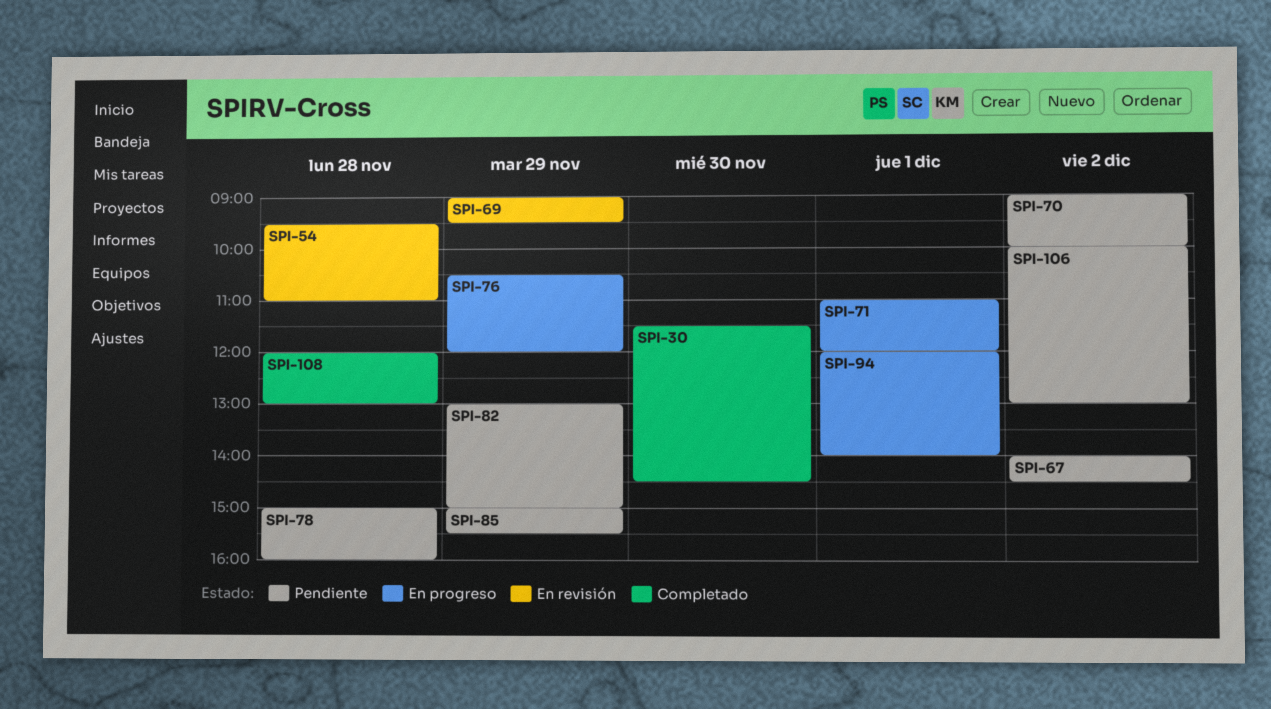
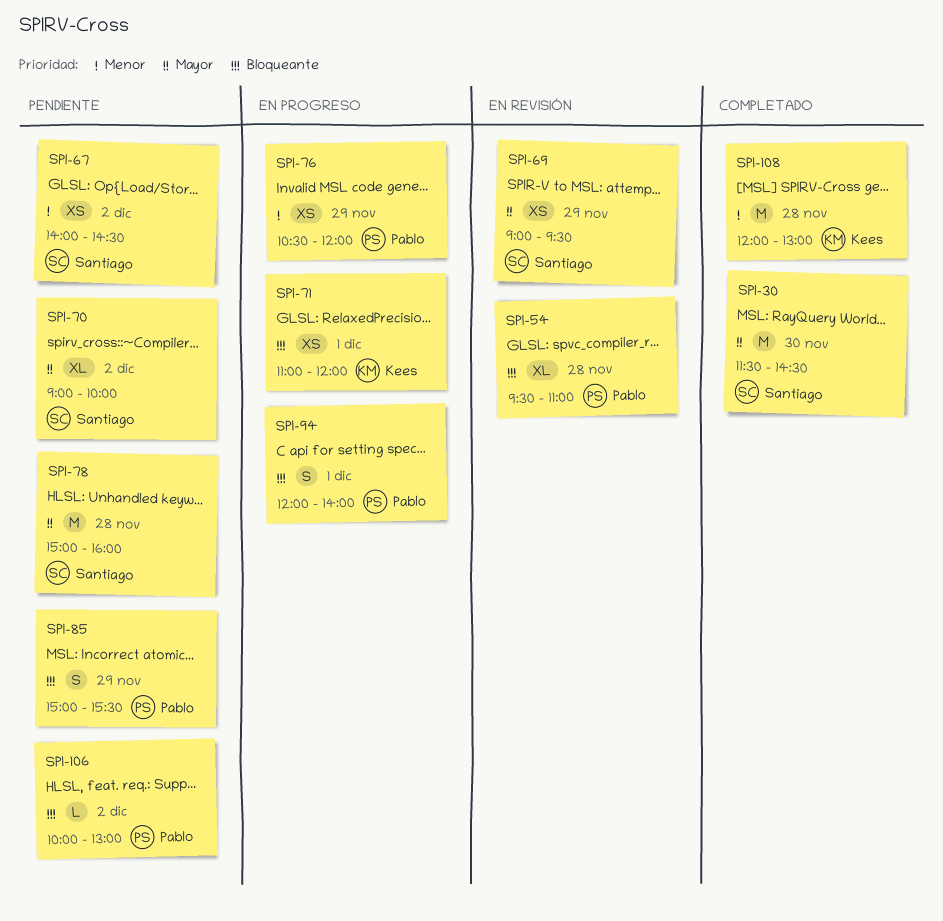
SPI-82: present -> none

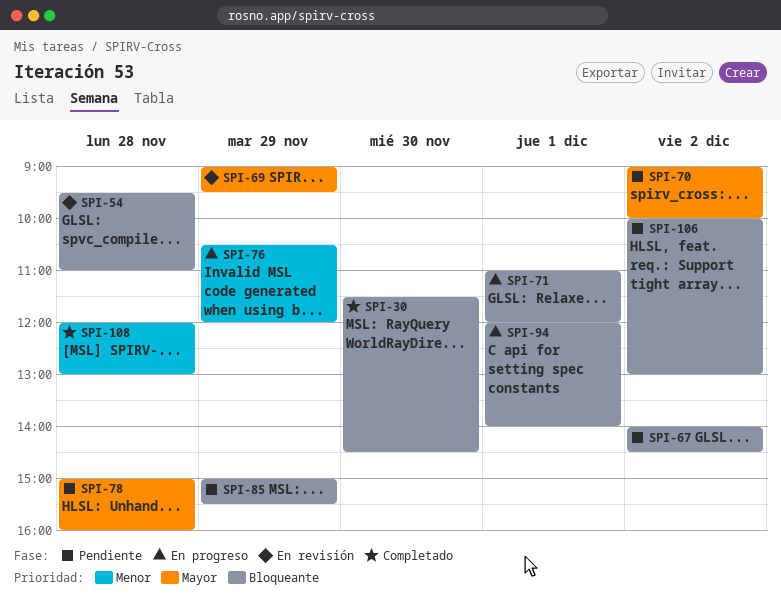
SPI-30, priority: Mayor -> Bloqueante
SPI-67, priority: Menor -> Bloqueante

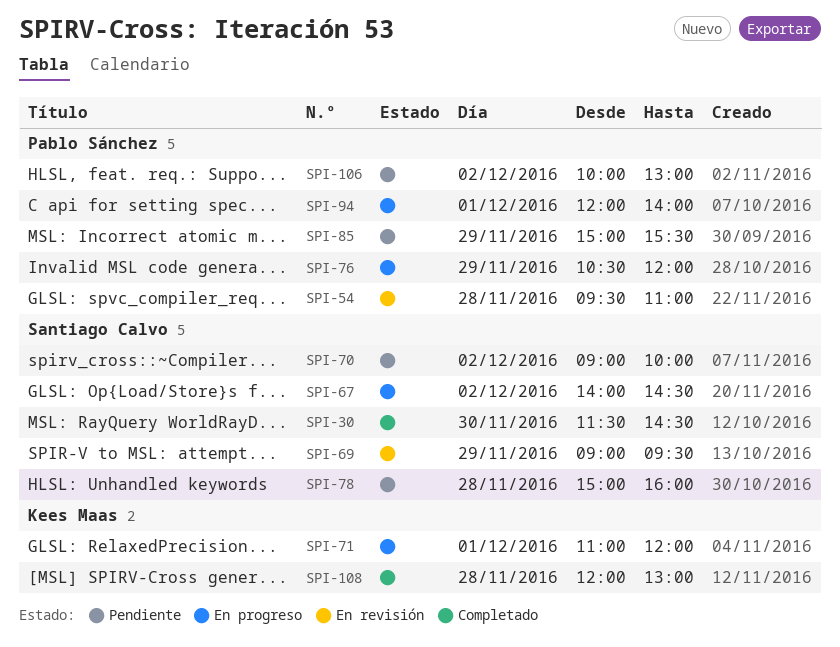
SPI-67, status: Pendiente -> En progreso

